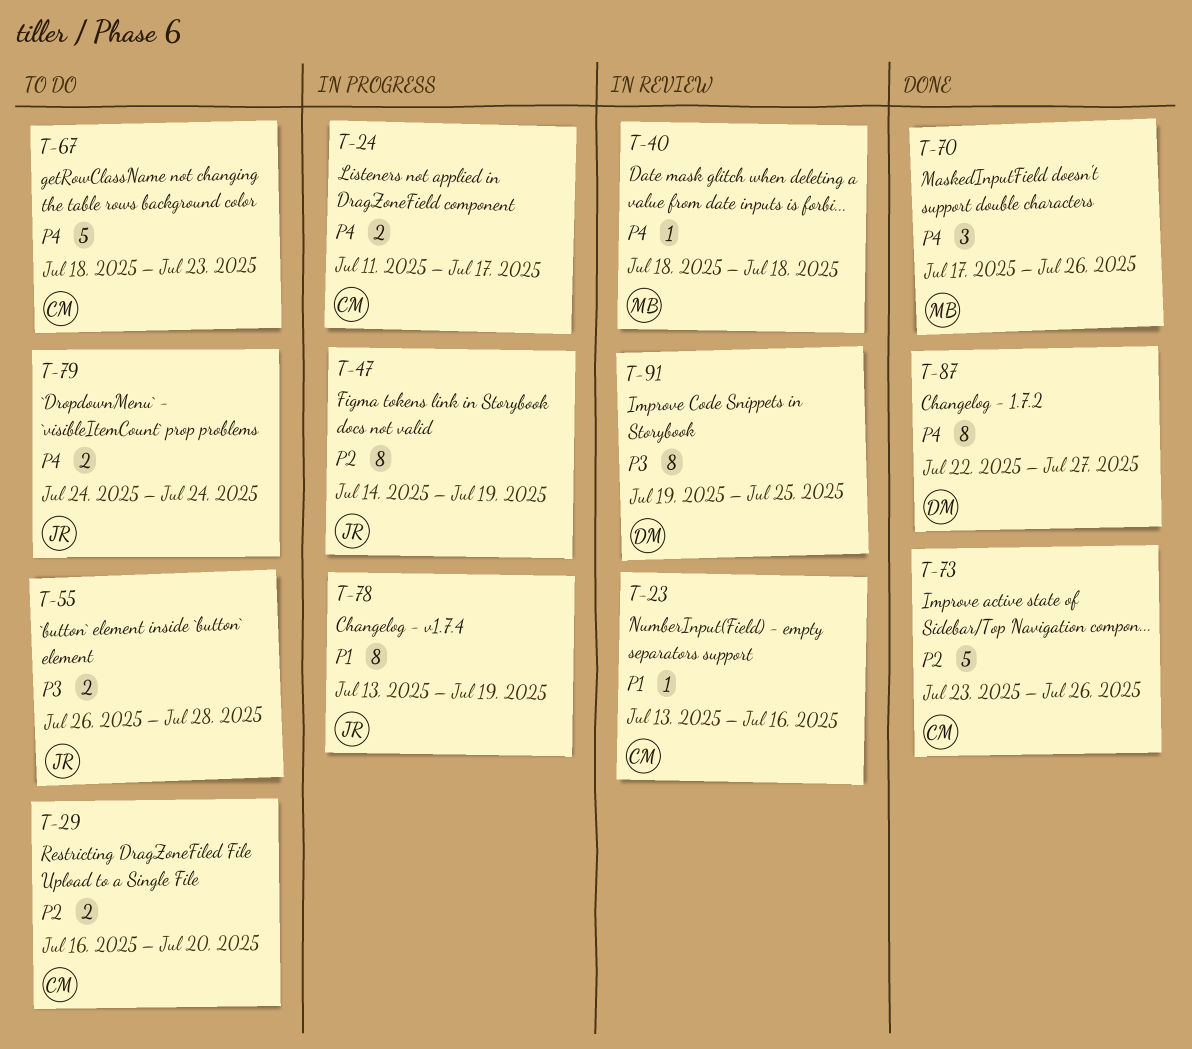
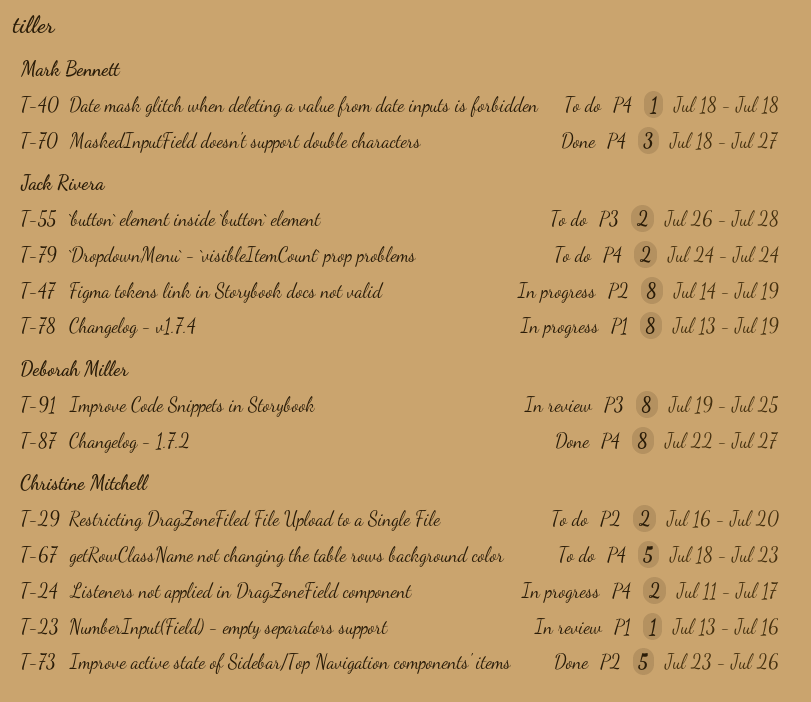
T-40, status: In review -> To do
T-70, start: Jul 17 -> Jul 18
T-70, due: Jul 26 -> Jul 27

